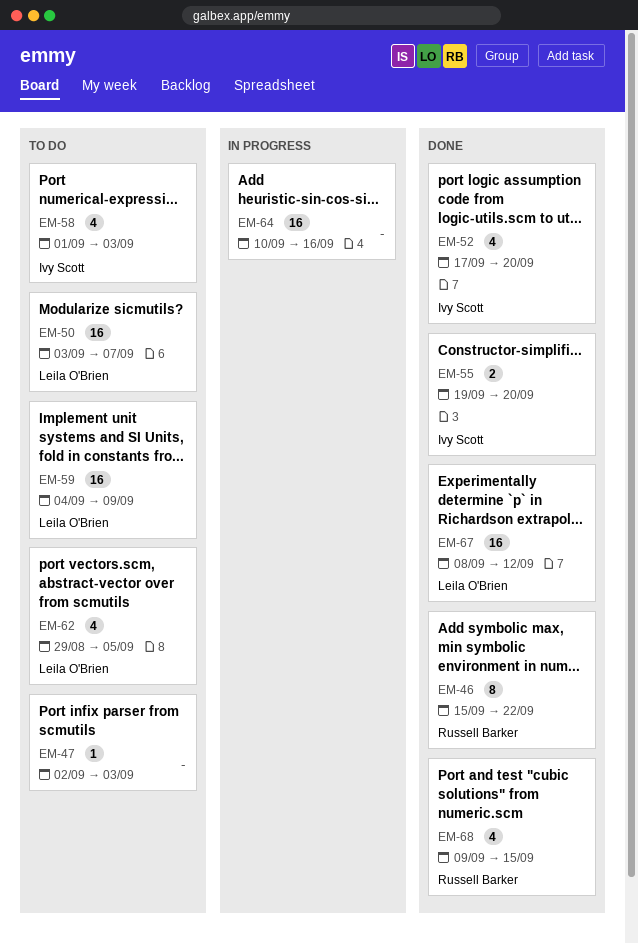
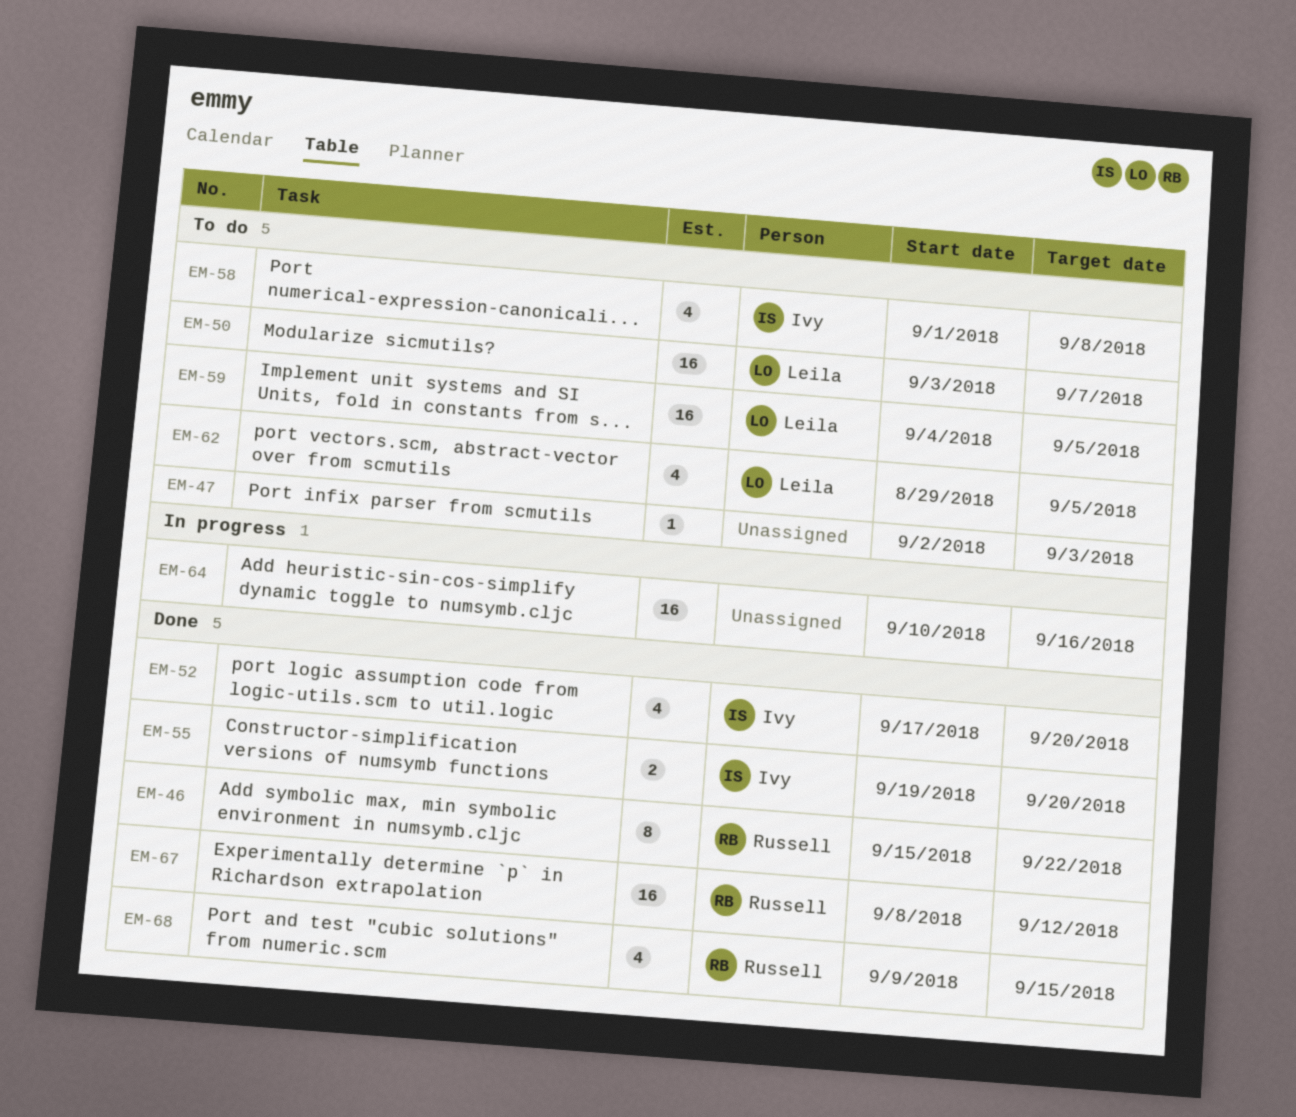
EM-58, due: Sep 3 -> Sep 8
EM-59, due: Sep 9 -> Sep 5
EM-67, owner: Leila O'Brien -> Russell Barker

